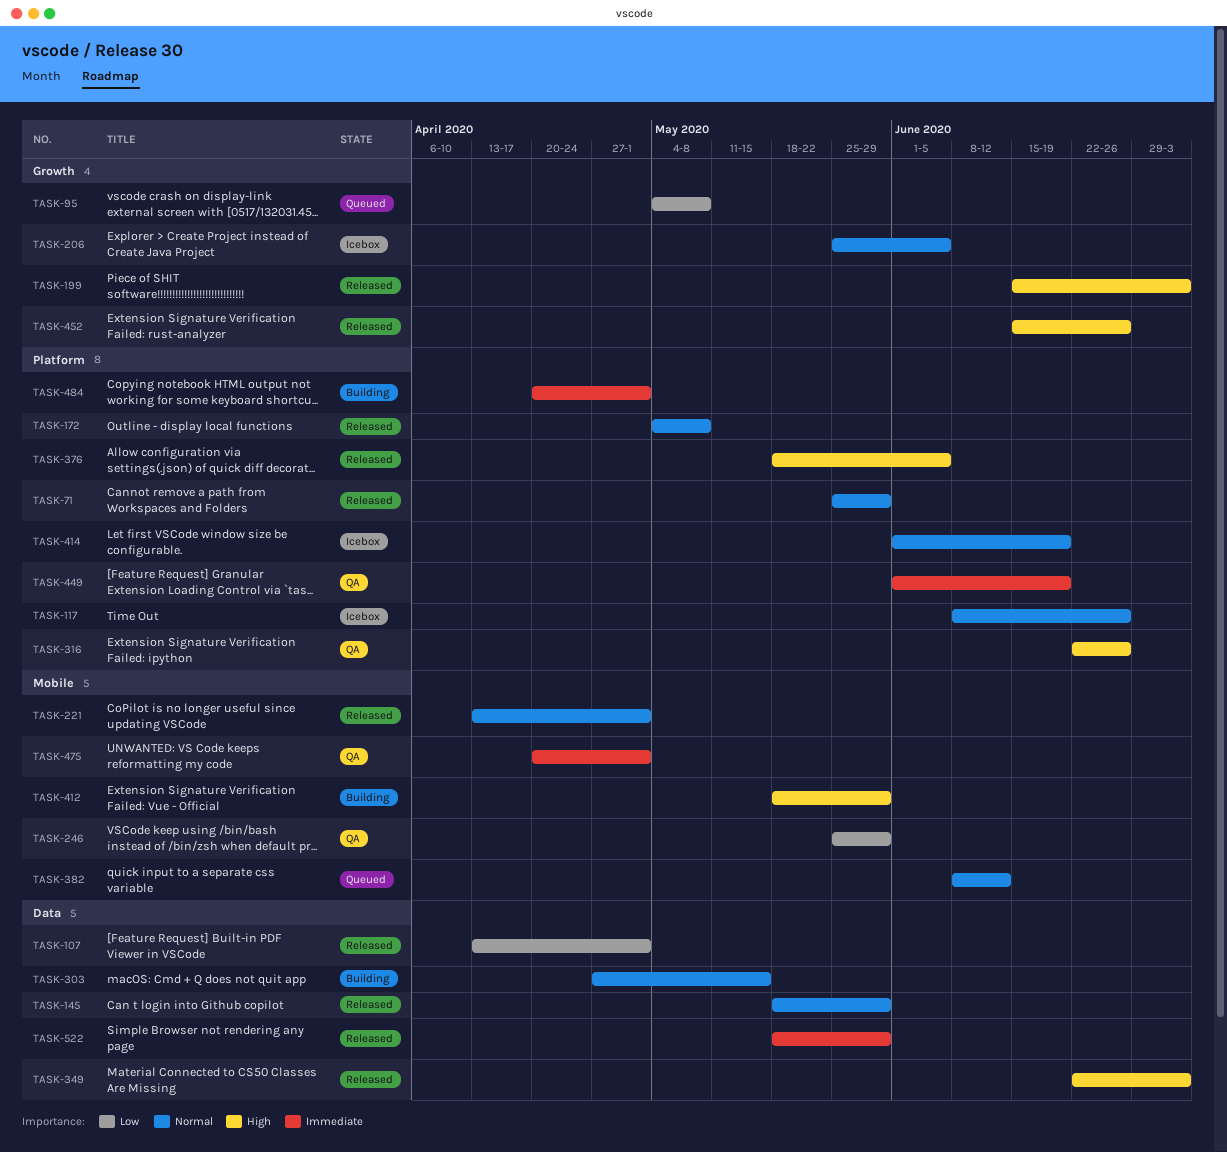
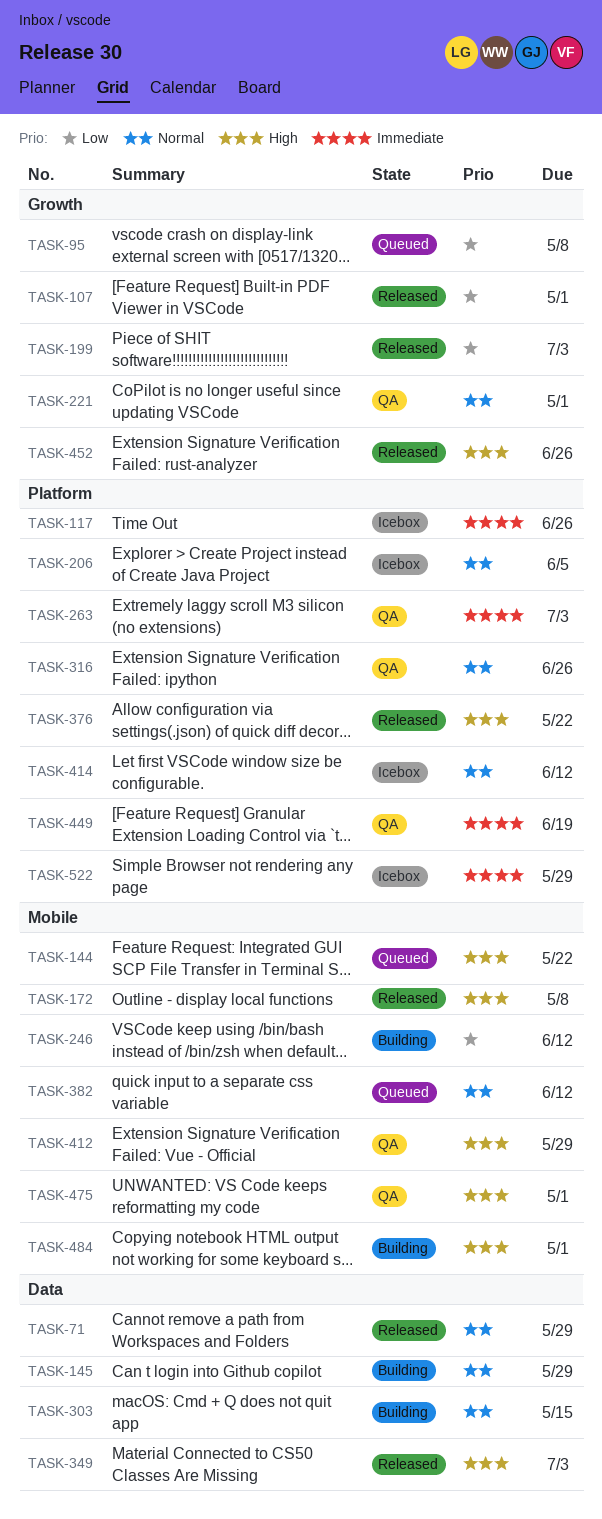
TASK-71, label: Platform -> Data
TASK-107, label: Data -> Growth
TASK-117, priority: Normal -> Immediate
TASK-144: none -> present
TASK-145, status: Released -> Building
TASK-172, priority: Normal -> High
TASK-172, label: Platform -> Mobile
TASK-199, priority: High -> Low
TASK-206, label: Growth -> Platform
TASK-221, status: Released -> QA
TASK-221, label: Mobile -> Growth
TASK-246, status: QA -> Building
TASK-246, due: May 29 -> Jun 12
TASK-263: none -> present
TASK-316, priority: High -> Normal
TASK-376, due: Jun 5 -> May 22
TASK-412, status: Building -> QA
TASK-414, due: Jun 19 -> Jun 12
TASK-475, priority: Immediate -> High
TASK-484, priority: Immediate -> High
TASK-484, label: Platform -> Mobile
TASK-522, status: Released -> Icebox
TASK-522, label: Data -> Platform

